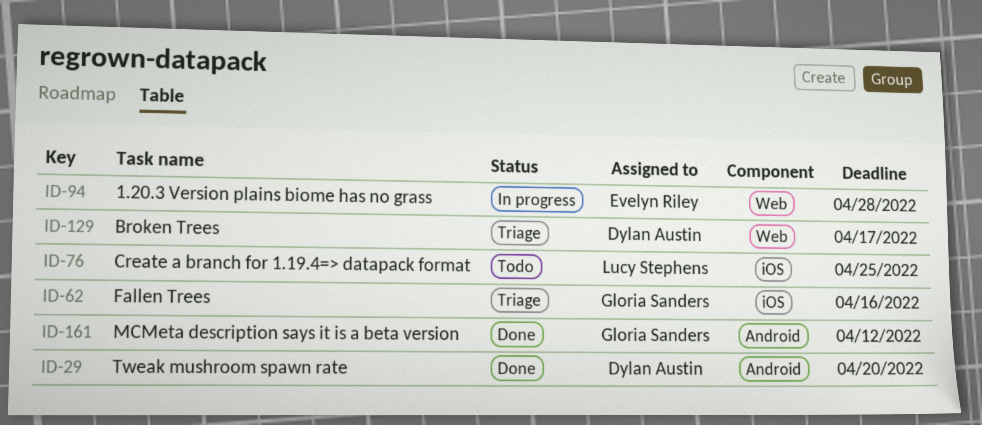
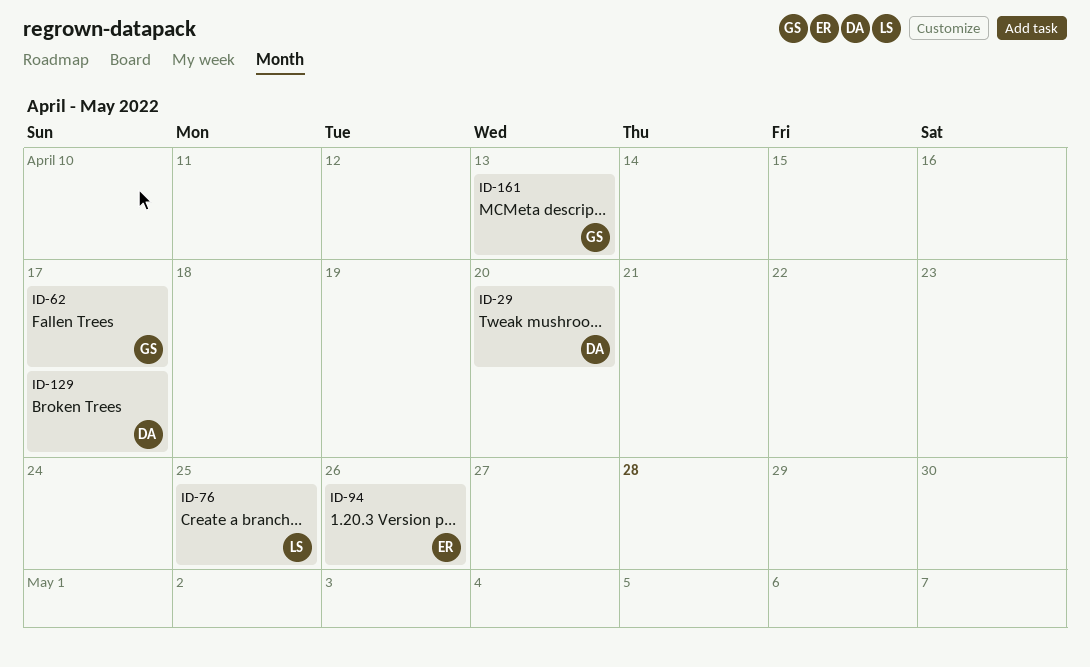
ID-62, due: Apr 16 -> Apr 17
ID-94, due: Apr 28 -> Apr 26
ID-161, due: Apr 12 -> Apr 13

